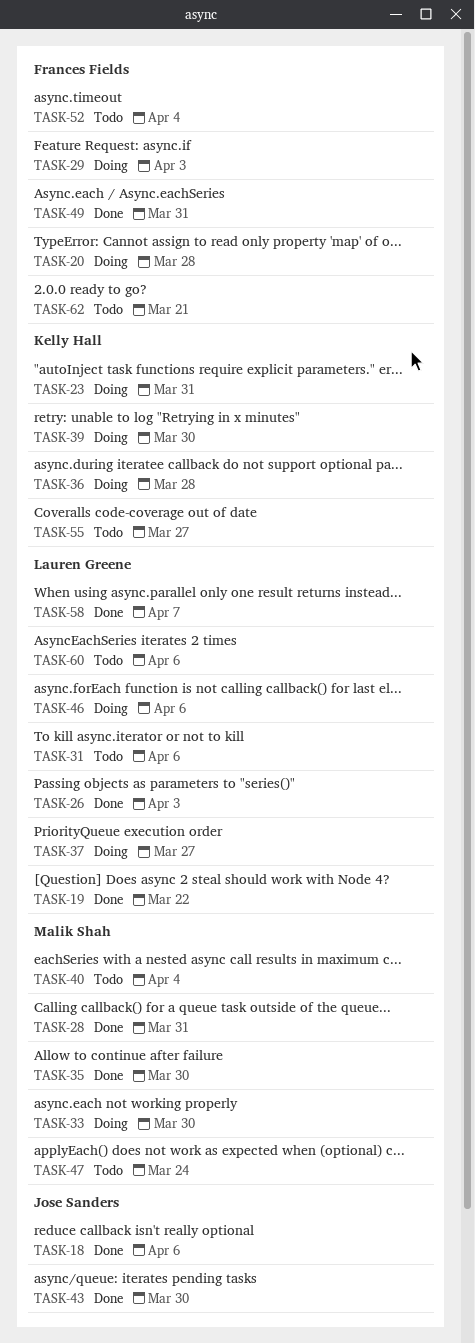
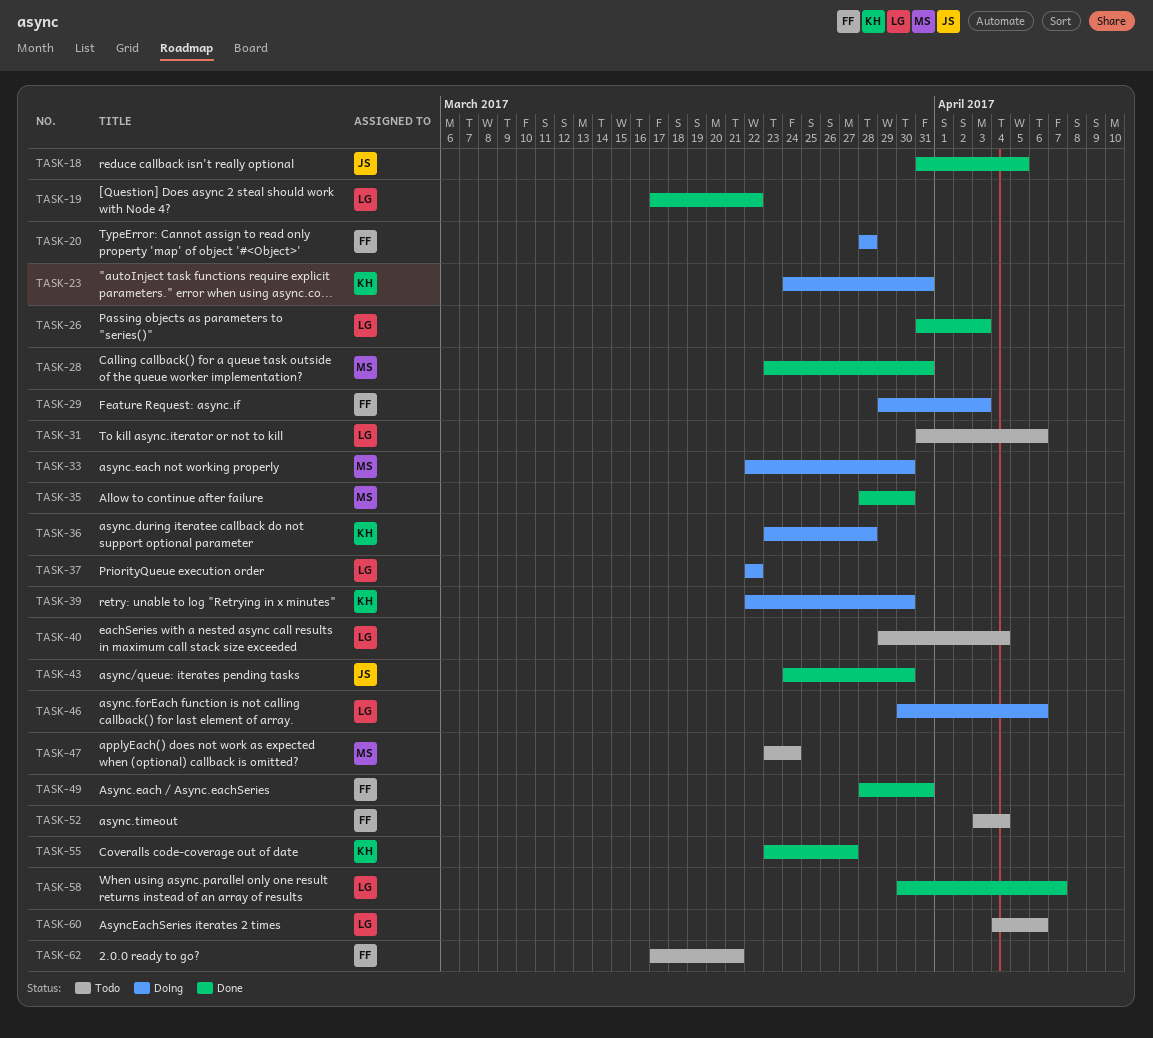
TASK-18, due: Apr 6 -> Apr 5
TASK-37, due: Mar 27 -> Mar 22
TASK-40, owner: Malik Shah -> Lauren Greene
TASK-55, status: Todo -> Done

